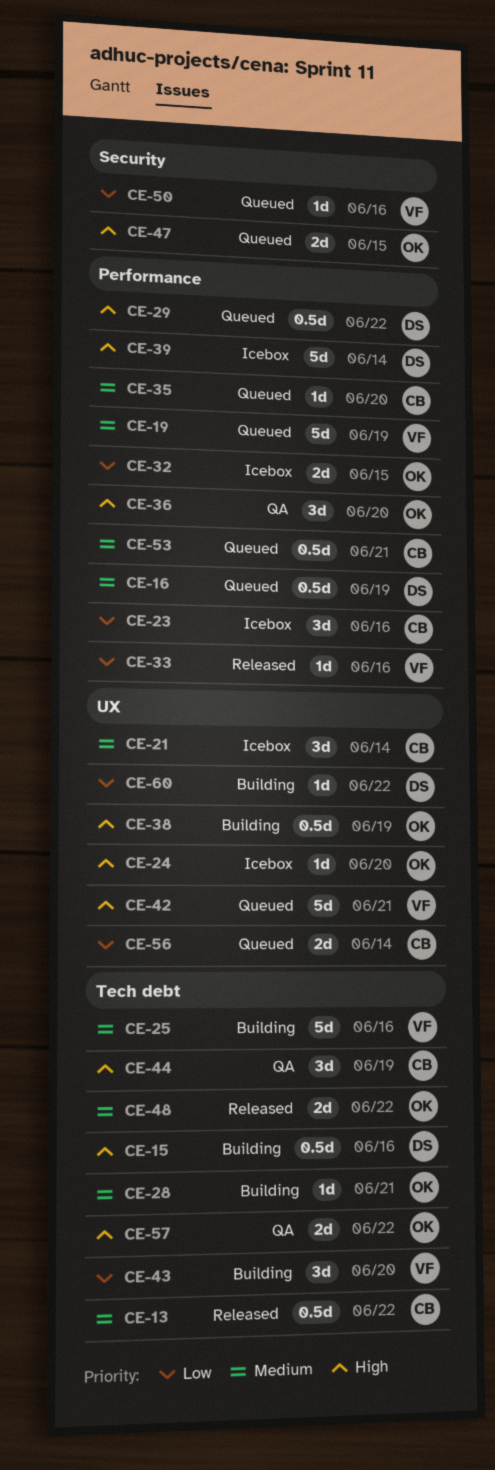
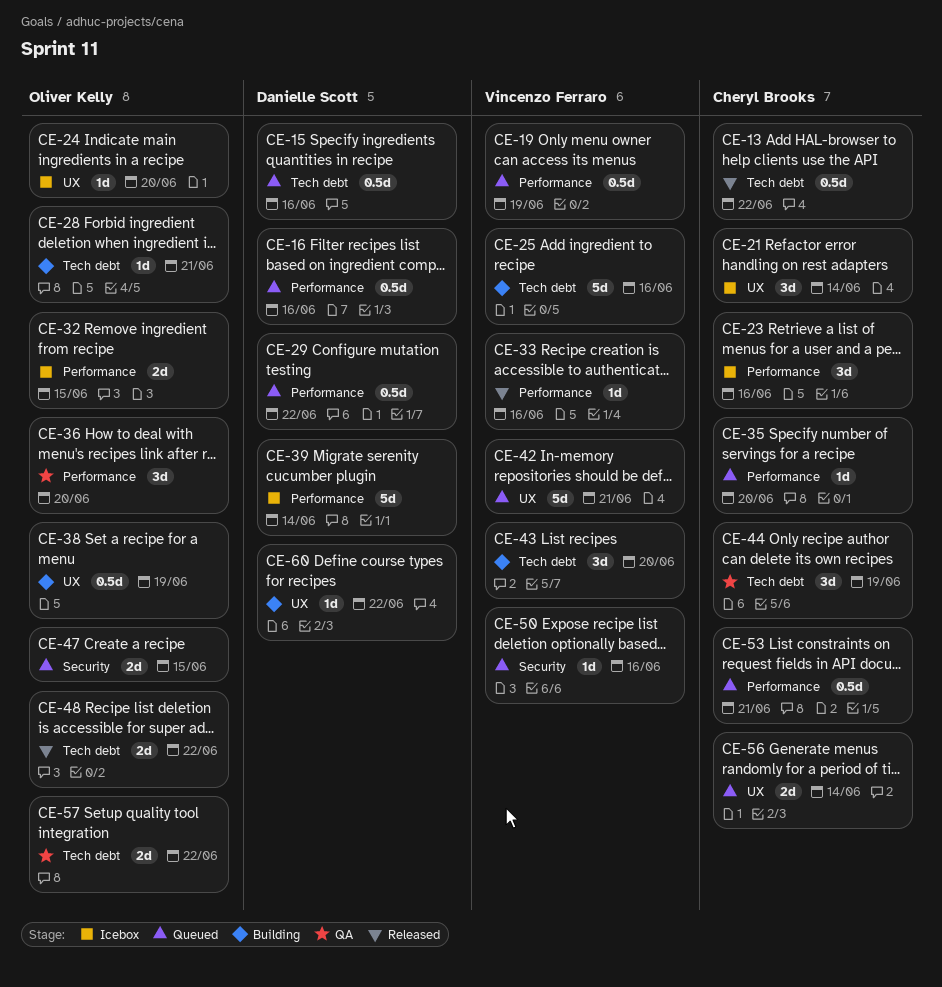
CE-15, status: Building -> Queued
CE-16, due: Jun 19 -> Jun 16
CE-19, estimate: 5d -> 0.5d

